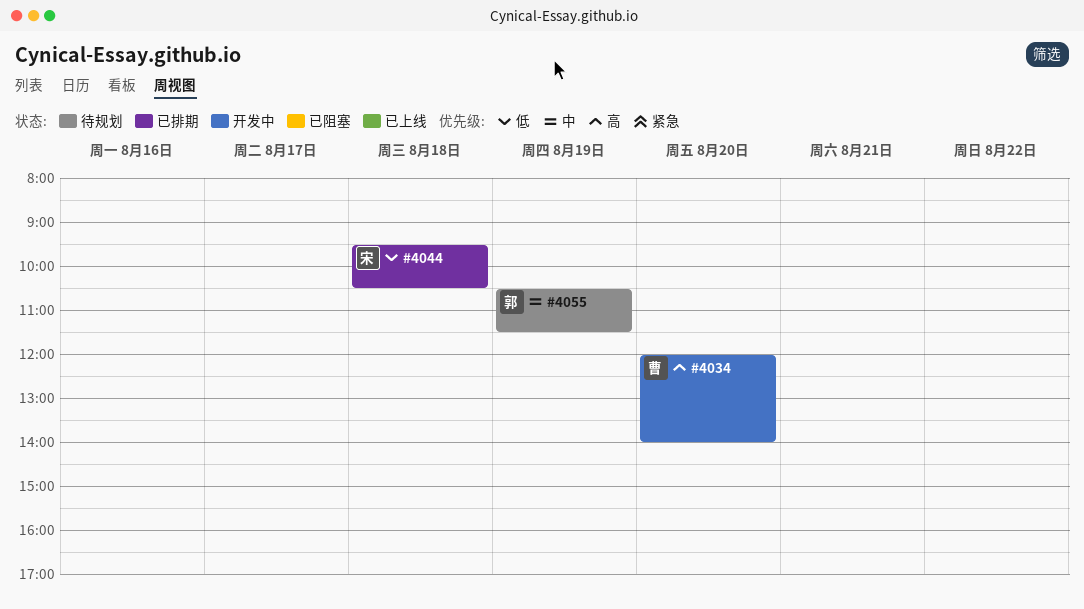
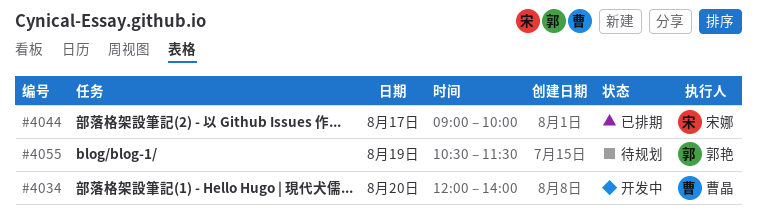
#4044, day: Aug 18 -> Aug 17
#4044, begins: 09:30 -> 09:00
#4044, ends: 10:30 -> 10:00

